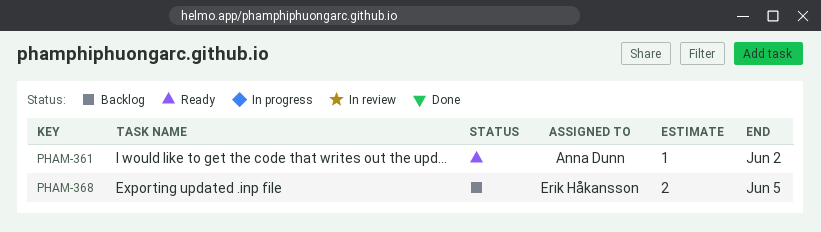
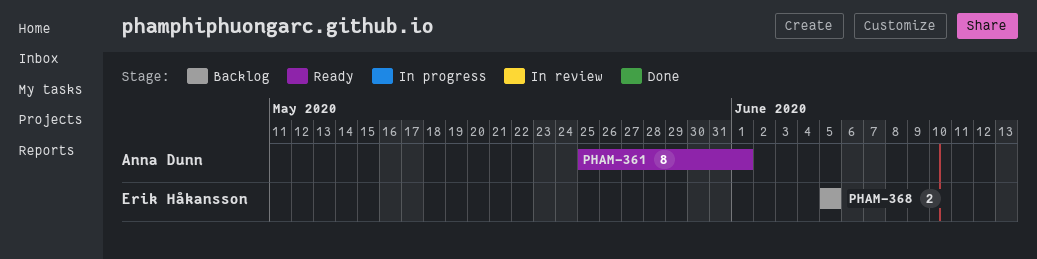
PHAM-361, estimate: 1 -> 8
PHAM-361, due: Jun 2 -> Jun 1

